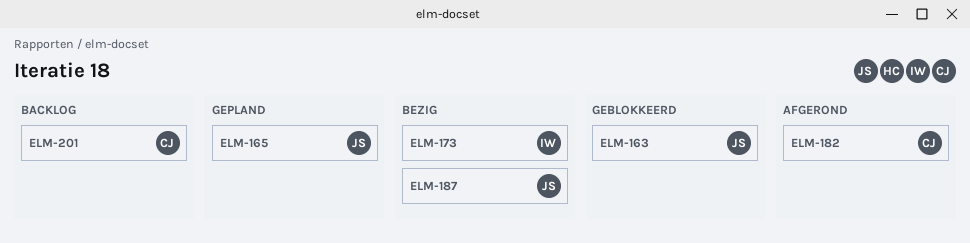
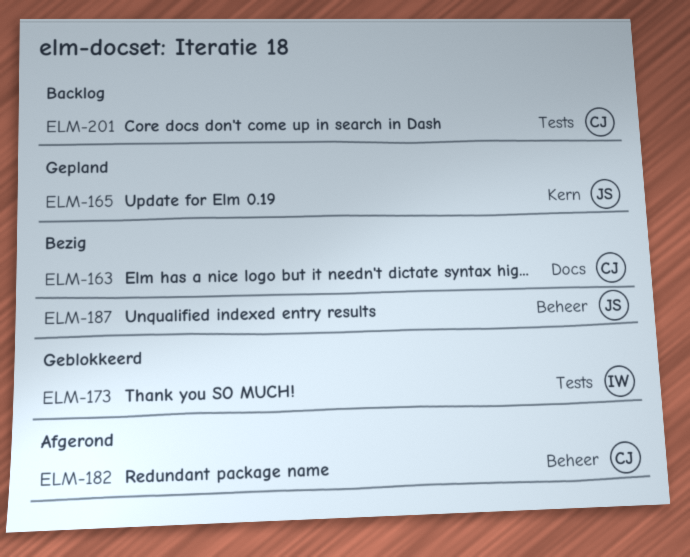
ELM-163, status: Geblokkeerd -> Bezig
ELM-163, owner: JS -> CJ
ELM-173, status: Bezig -> Geblokkeerd

